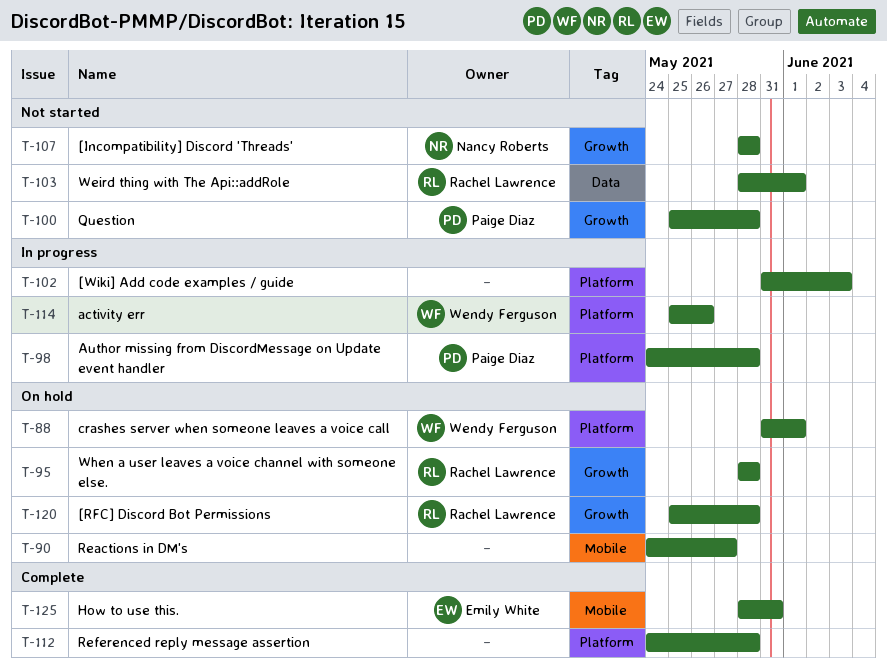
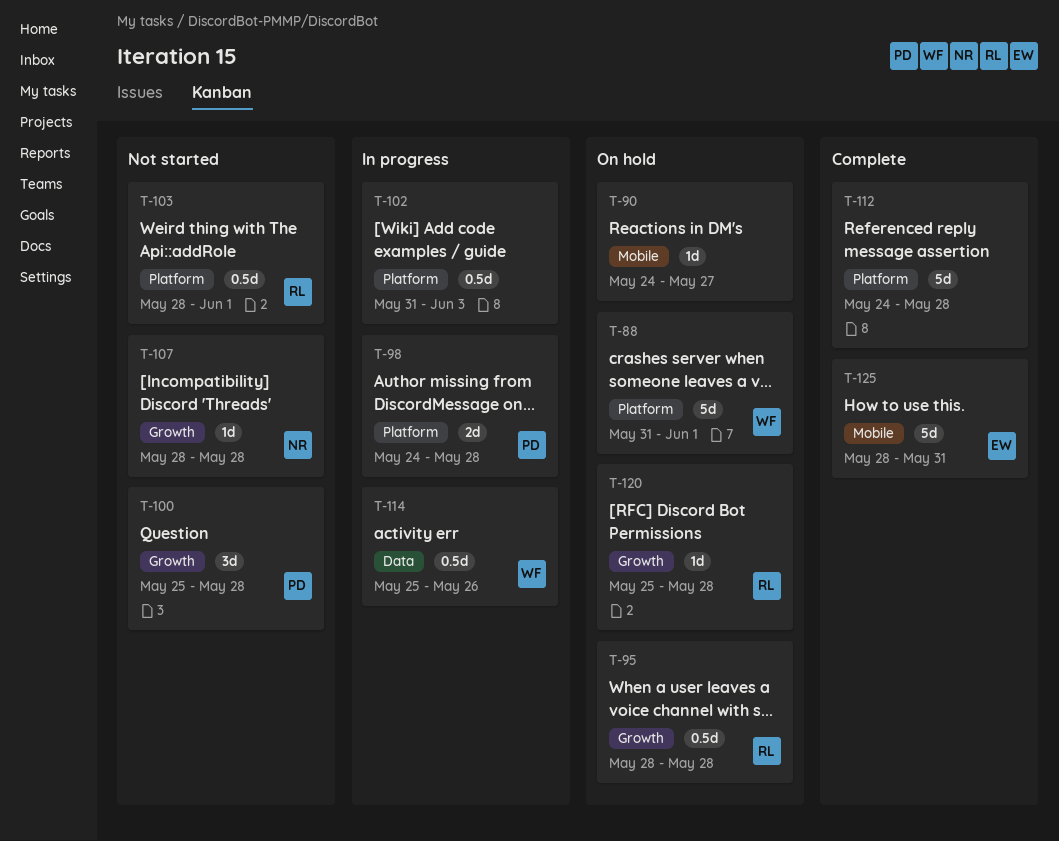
T-103, label: Data -> Platform
T-114, label: Platform -> Data

